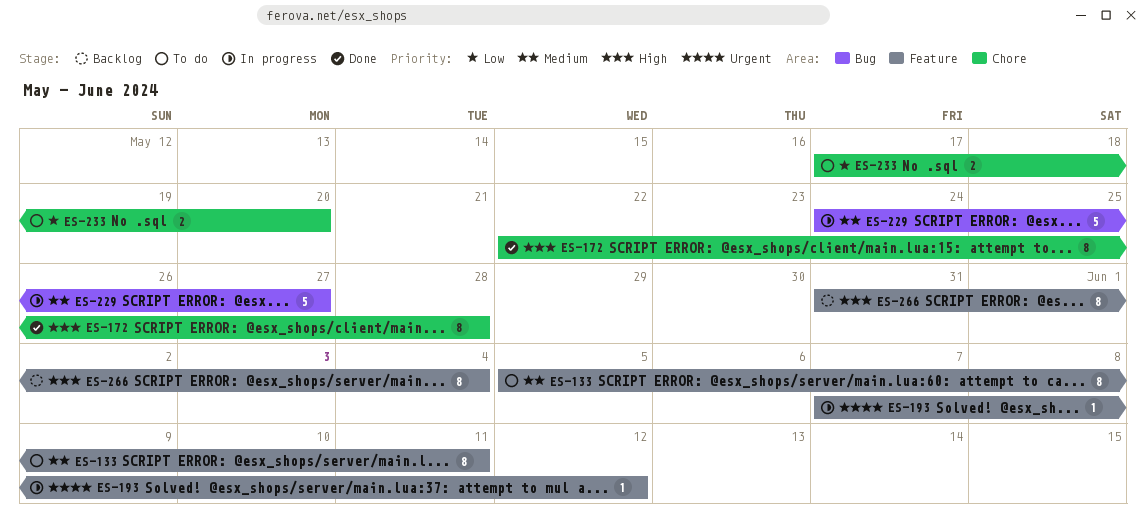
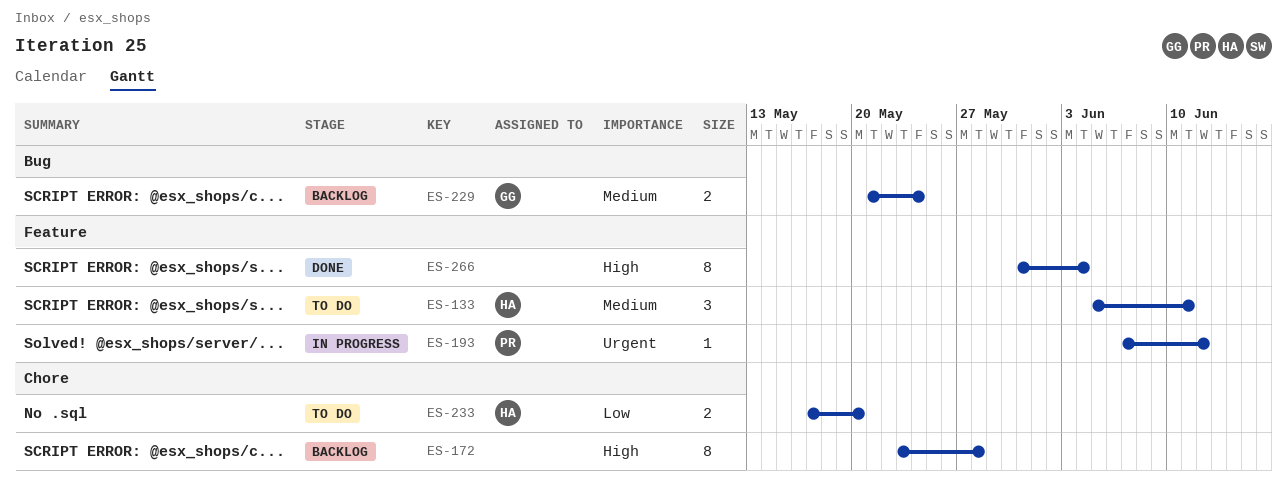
ES-133, estimate: 8 -> 3
ES-172, status: Done -> Backlog
ES-172, start: May 22 -> May 23
ES-229, status: In progress -> Backlog
ES-229, estimate: 5 -> 2
ES-229, start: May 24 -> May 21
ES-229, due: May 27 -> May 24
ES-266, status: Backlog -> Done

